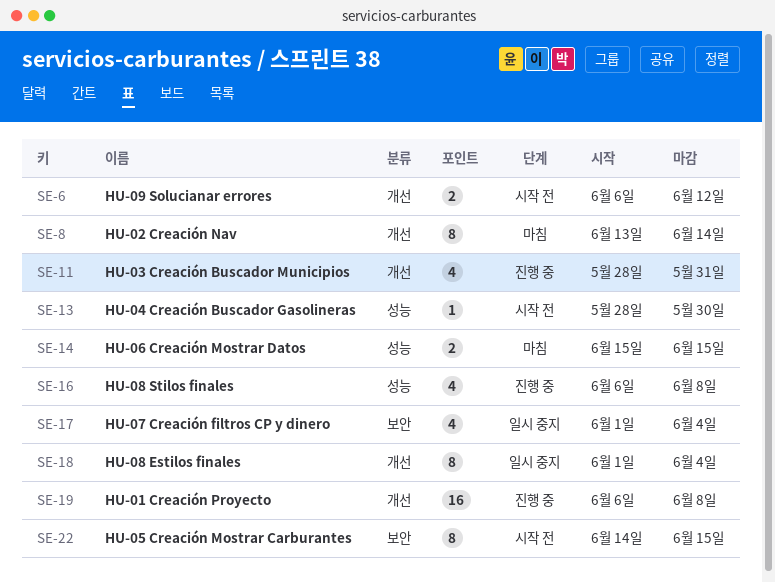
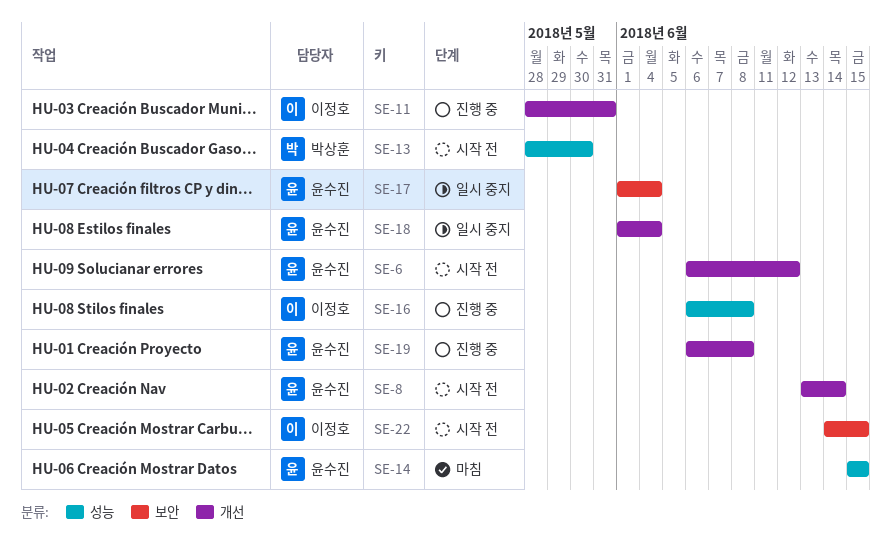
SE-8, status: 마침 -> 시작 전

